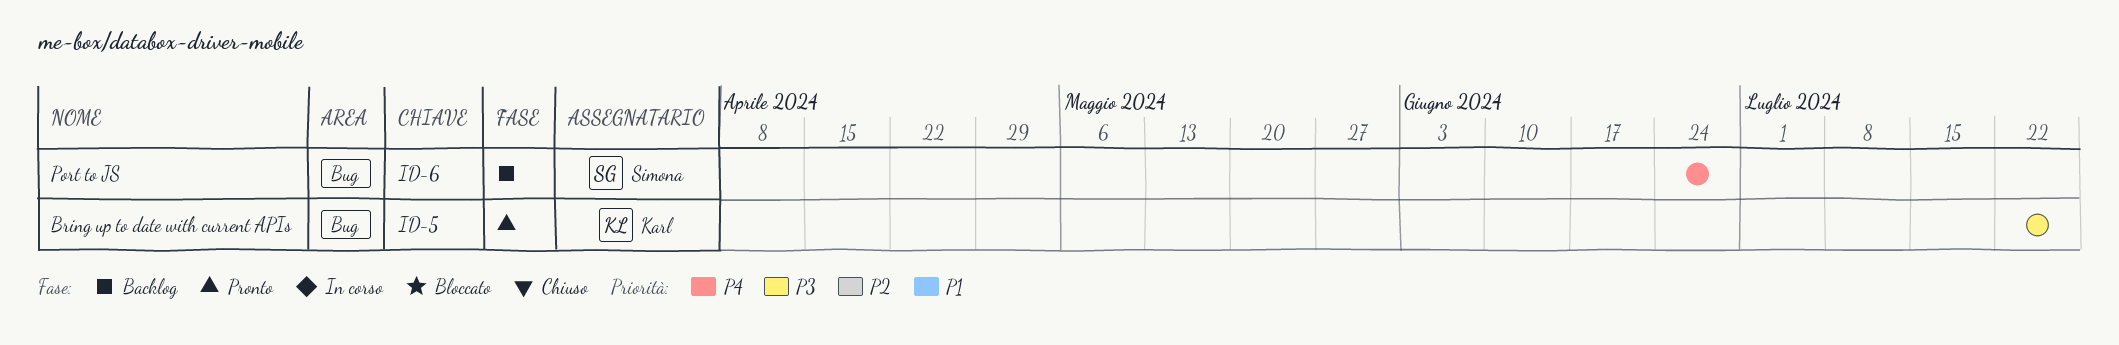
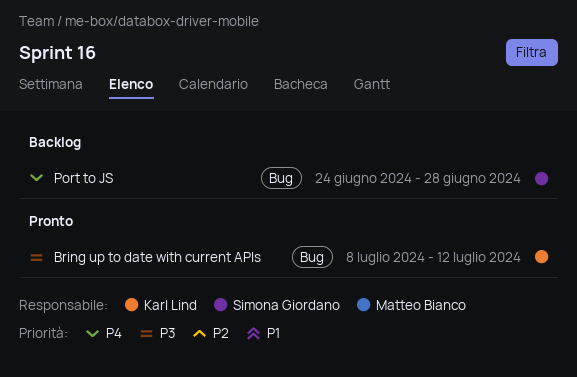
Bring up to date with current APIs, start: Jul 22 -> Jul 8
Bring up to date with current APIs, due: Jul 26 -> Jul 12

